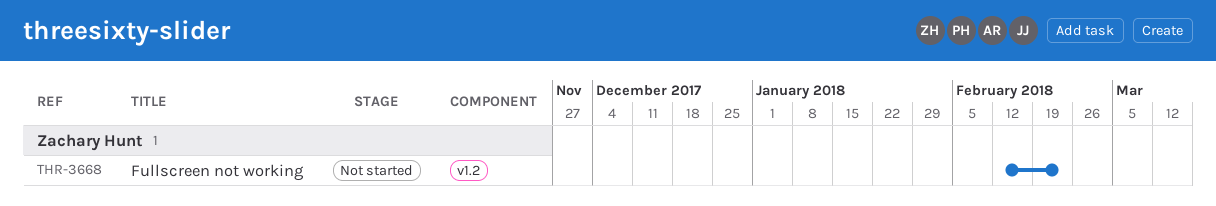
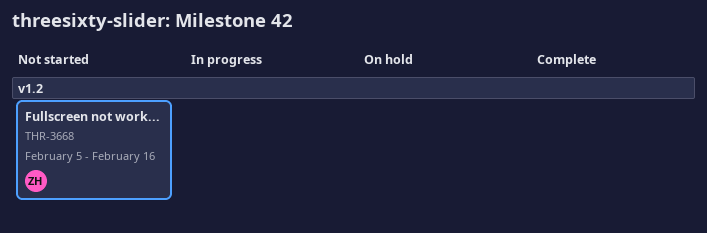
THR-3668, start: Feb 12 -> Feb 5
THR-3668, due: Feb 23 -> Feb 16

